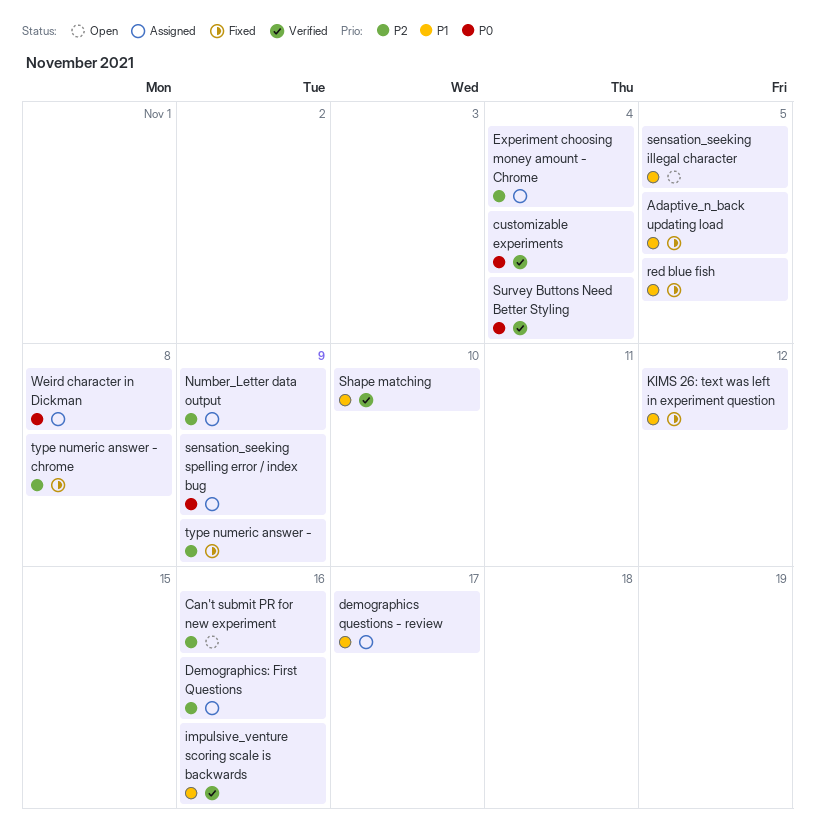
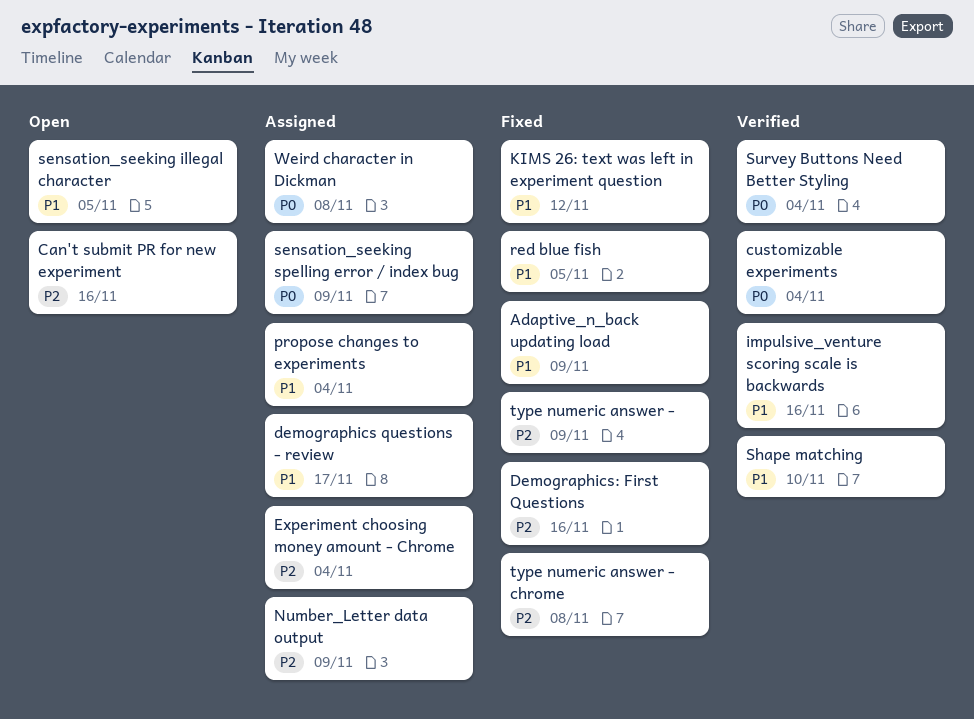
Adaptive_n_back updating load, due: Nov 5 -> Nov 9
Demographics: First Questions, status: Assigned -> Fixed
propose changes to experiments: none -> present

